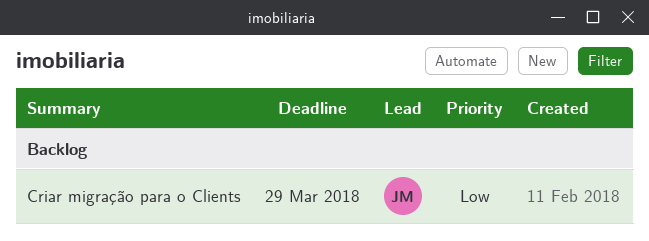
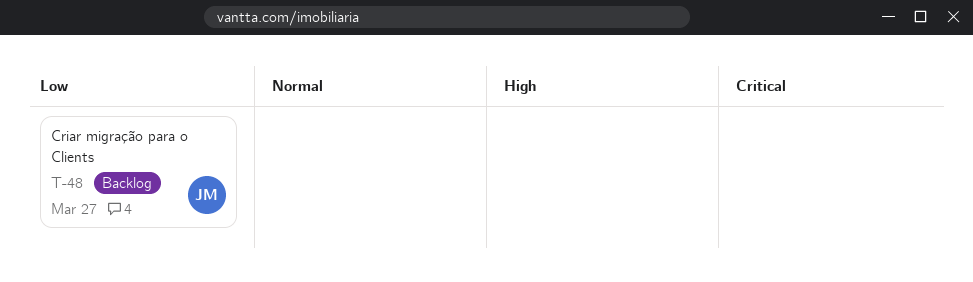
Criar migração para o Clients, due: Mar 29 -> Mar 27

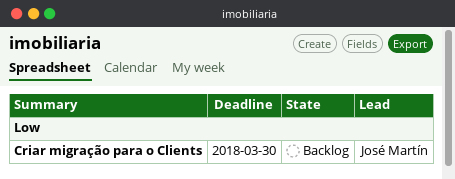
Criar migração para o Clients, due: Mar 27 -> Mar 30

